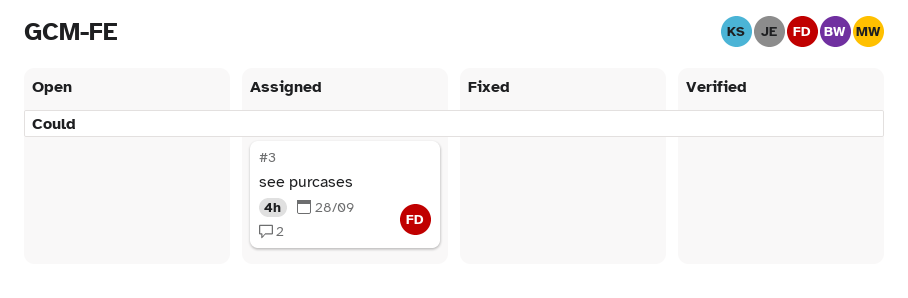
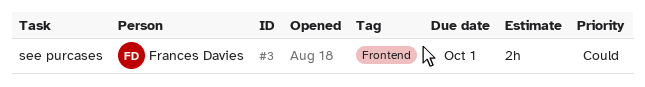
#3, estimate: 4h -> 2h
#3, due: Sep 28 -> Oct 1

